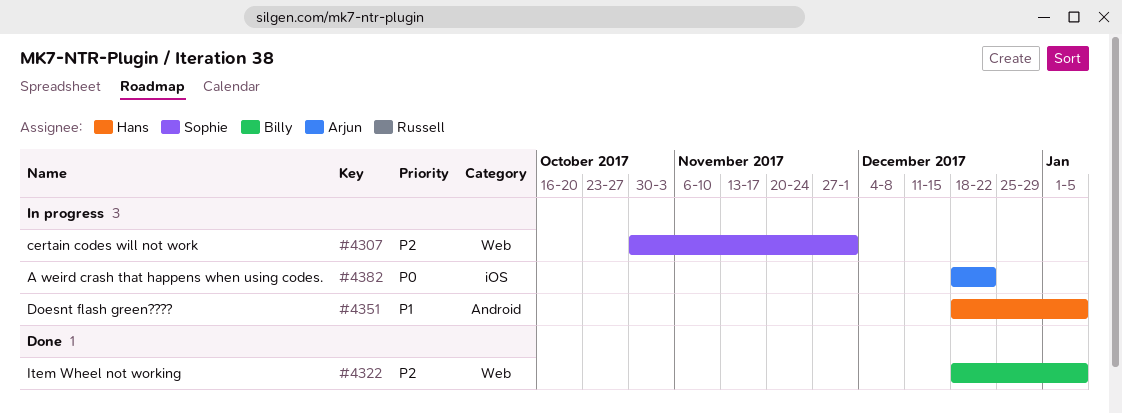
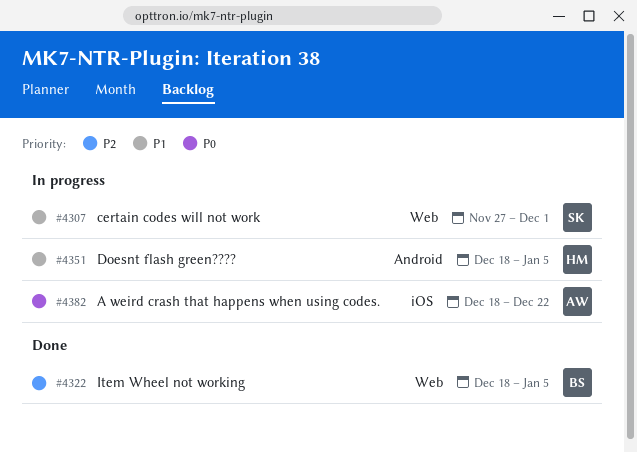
#4307, priority: P2 -> P1
#4307, start: Oct 30 -> Nov 27

